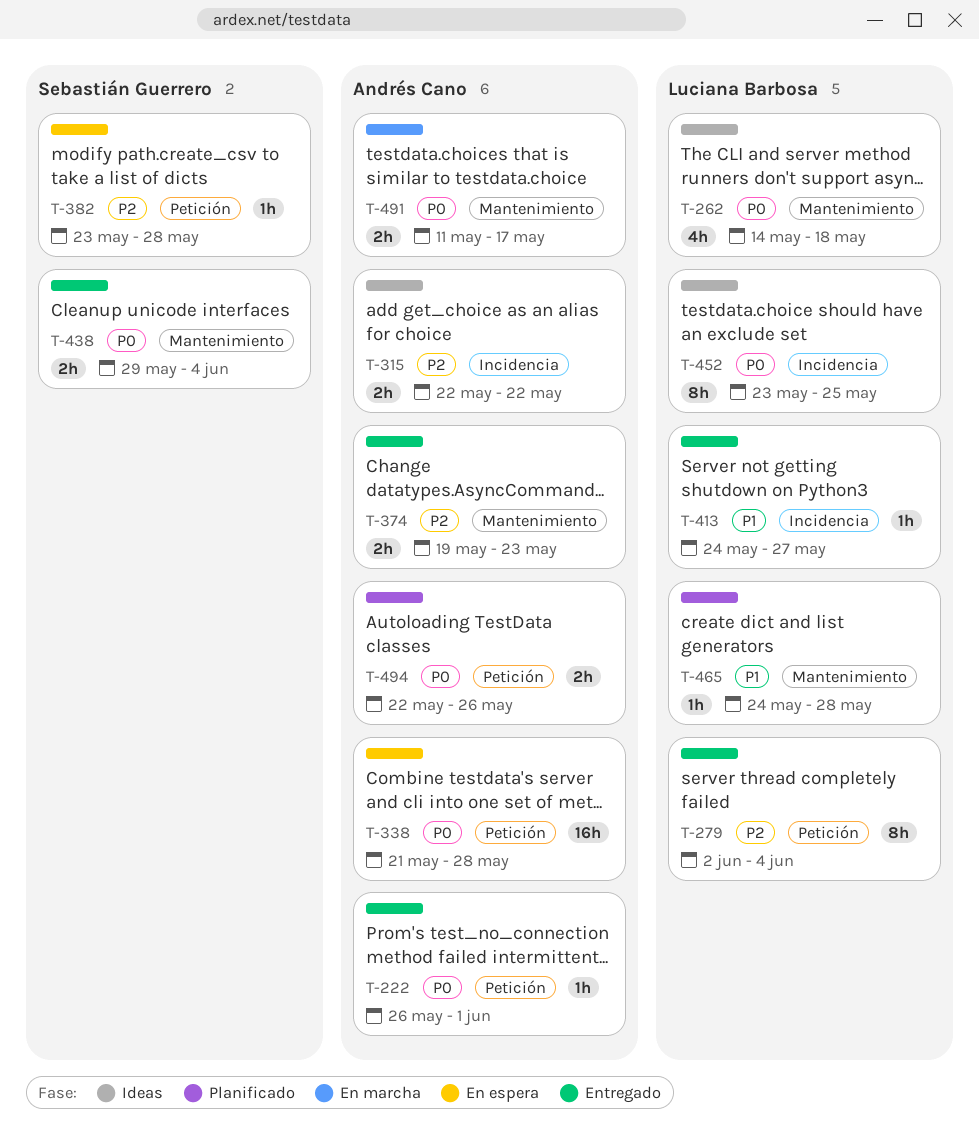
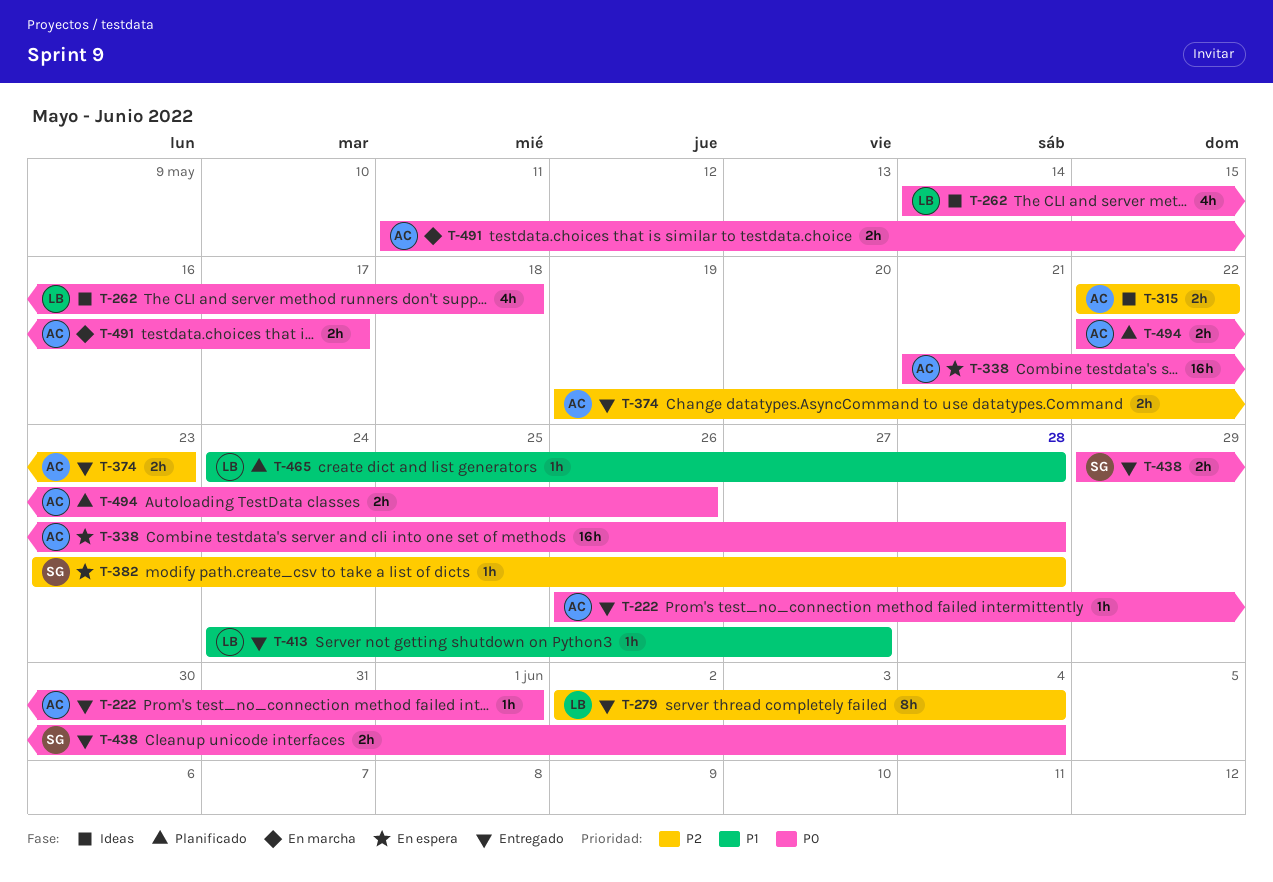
T-452: present -> none

